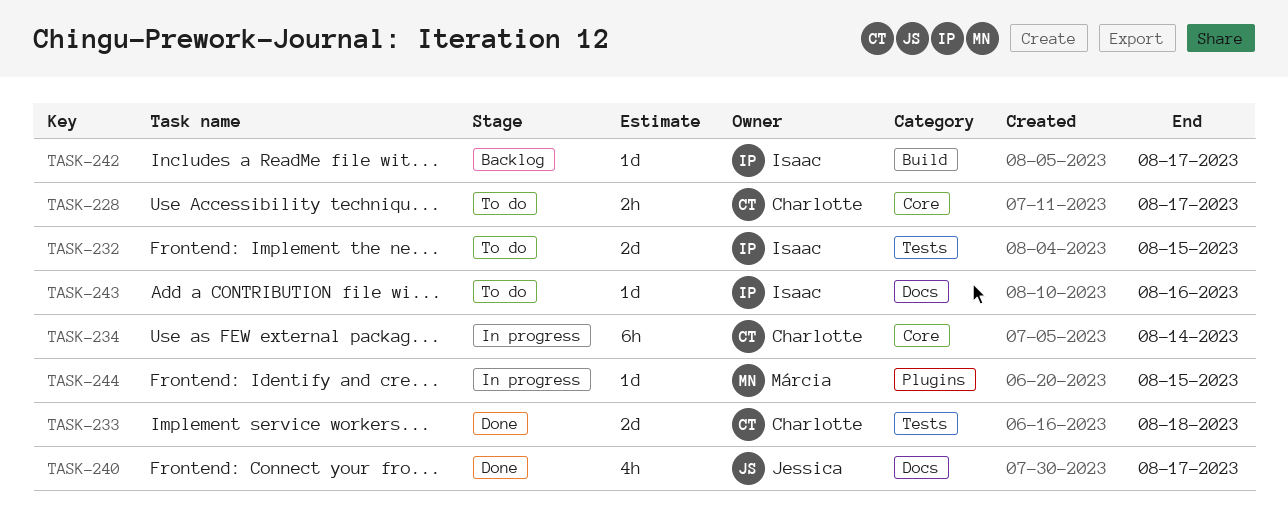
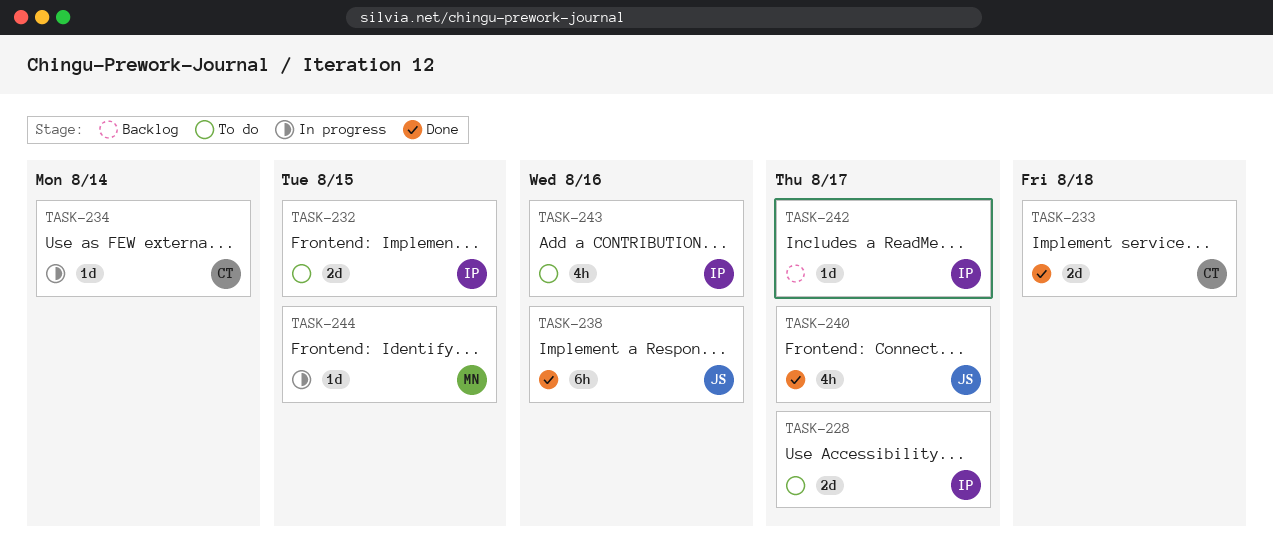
TASK-228, owner: Charlotte -> Isaac
TASK-228, estimate: 2h -> 2d
TASK-234, estimate: 6h -> 1d
TASK-238: none -> present
TASK-243, estimate: 1d -> 4h

